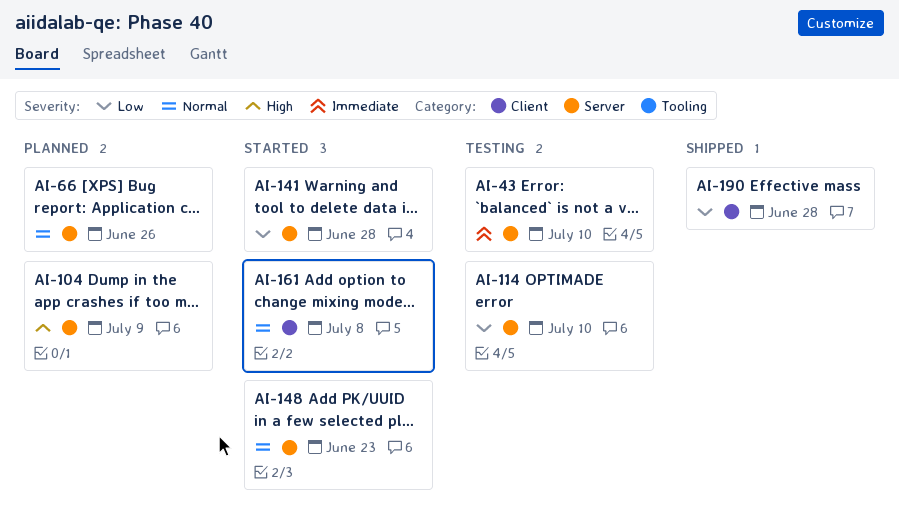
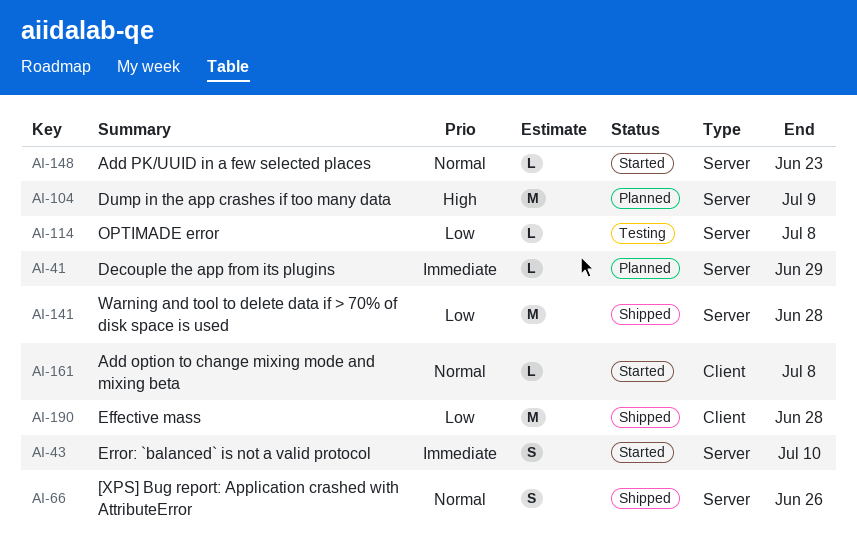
AI-41: none -> present
AI-43, status: Testing -> Started
AI-66, status: Planned -> Shipped
AI-114, due: Jul 10 -> Jul 8
AI-141, status: Started -> Shipped

